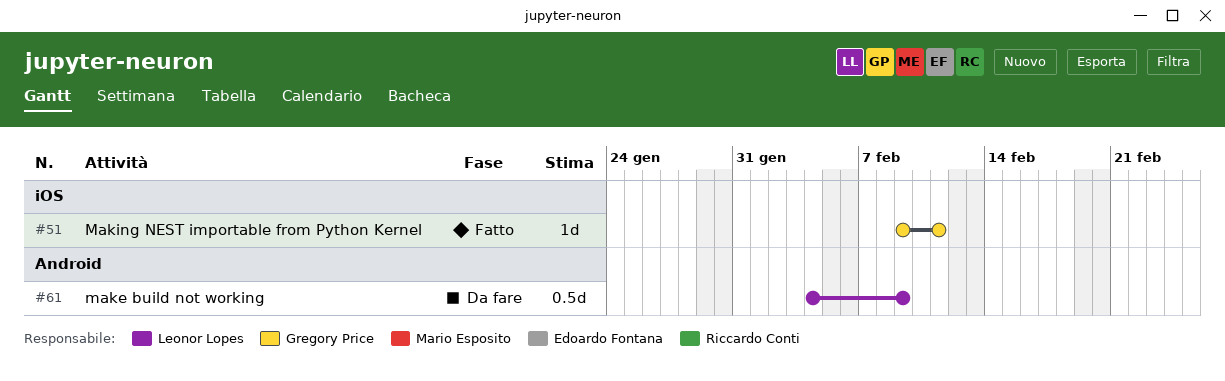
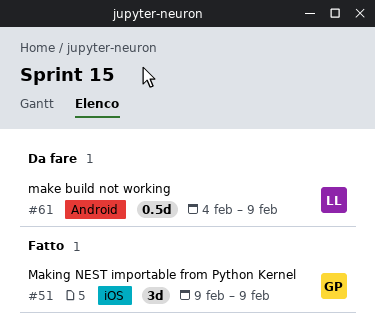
#51, estimate: 1d -> 3d
#51, due: Feb 11 -> Feb 9

